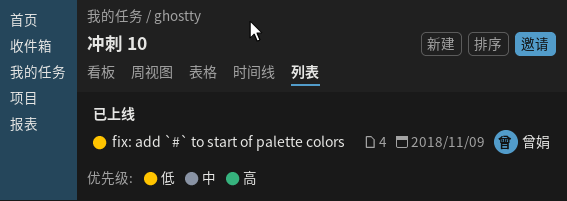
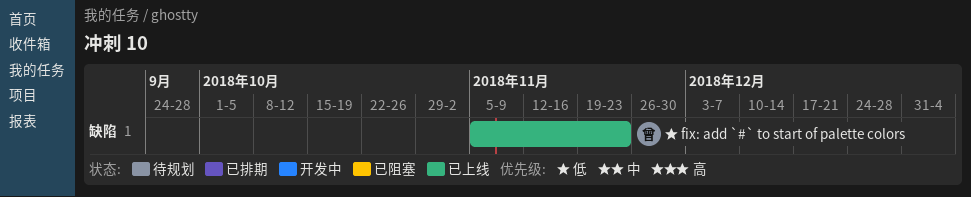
fix: add `#` to start of palette colors, due: Nov 9 -> Nov 23

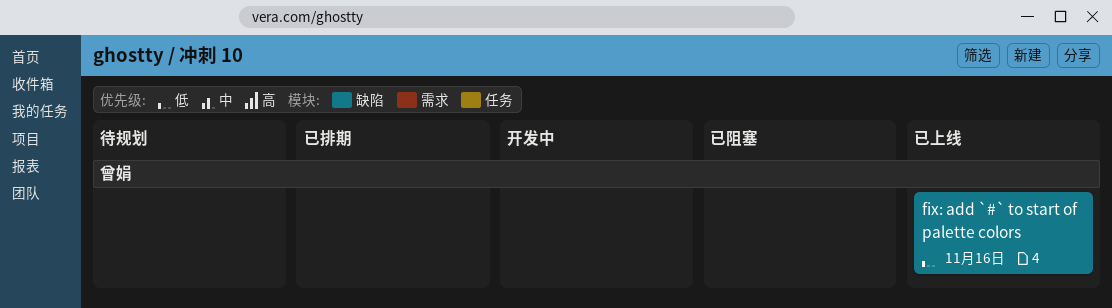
fix: add `#` to start of palette colors, due: Nov 23 -> Nov 16

